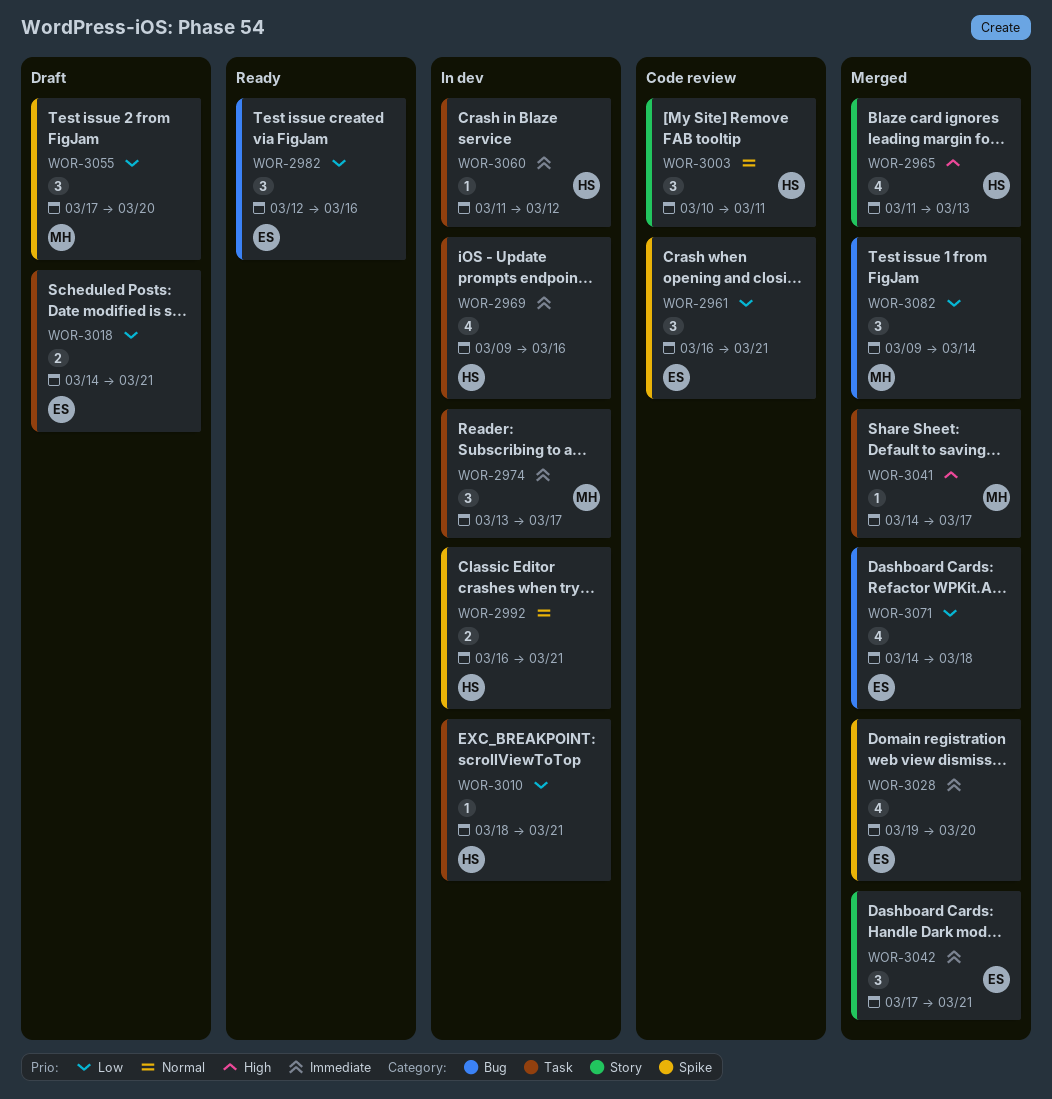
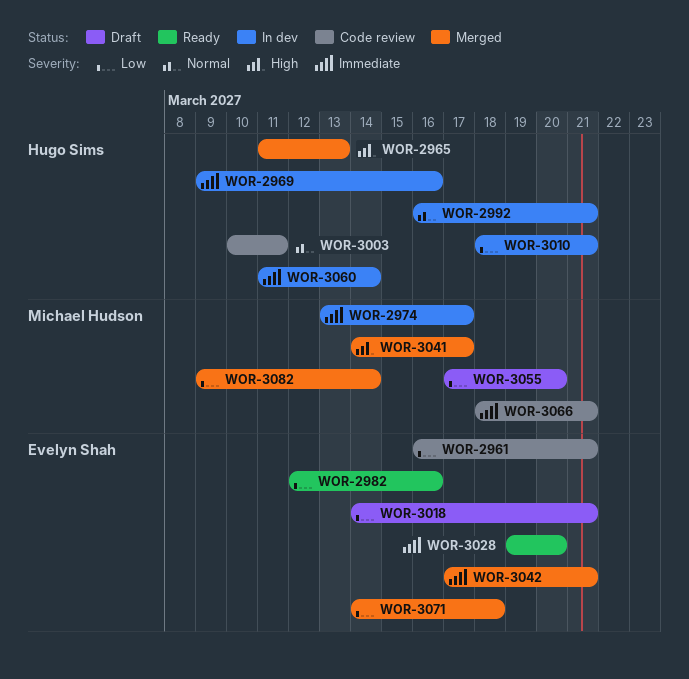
WOR-3028, status: Merged -> Ready
WOR-3060, due: Mar 12 -> Mar 14
WOR-3066: none -> present

